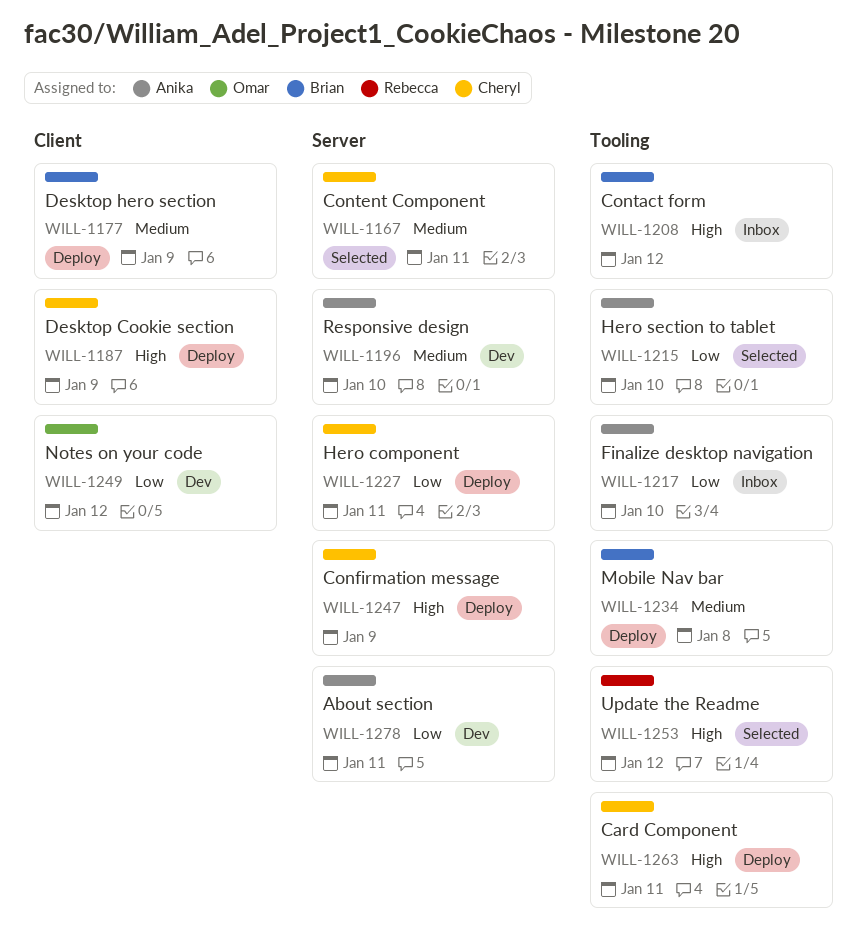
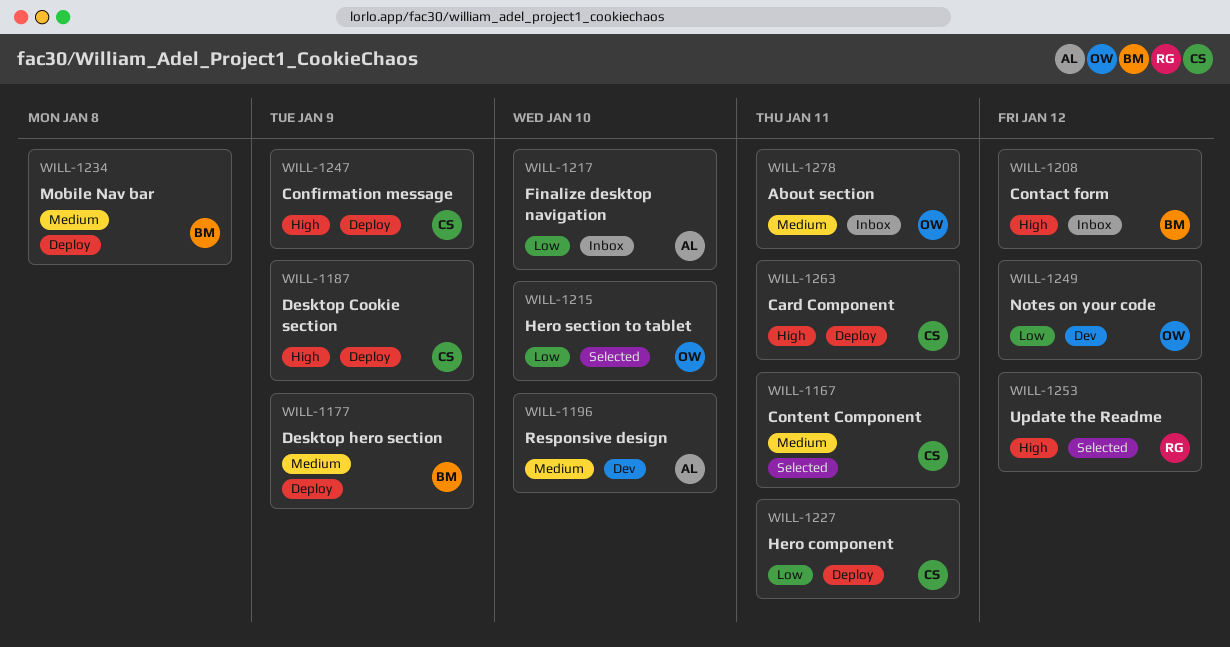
WILL-1215, owner: Anika -> Omar
WILL-1278, status: Dev -> Inbox
WILL-1278, owner: Anika -> Omar
WILL-1278, priority: Low -> Medium

